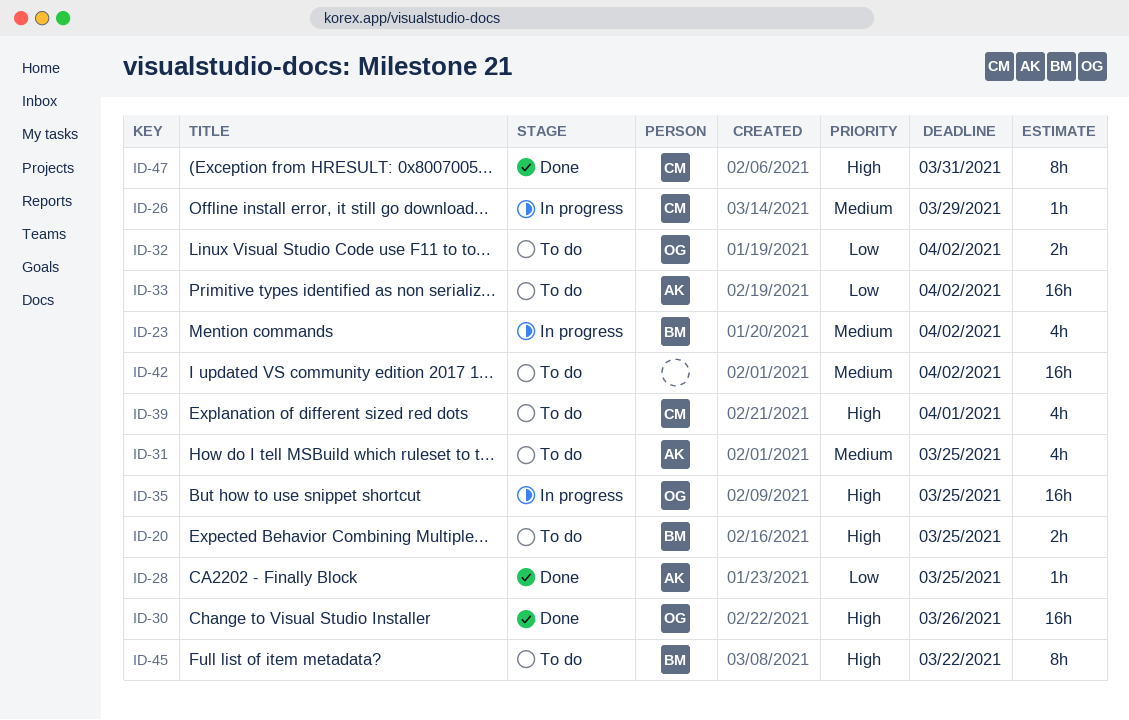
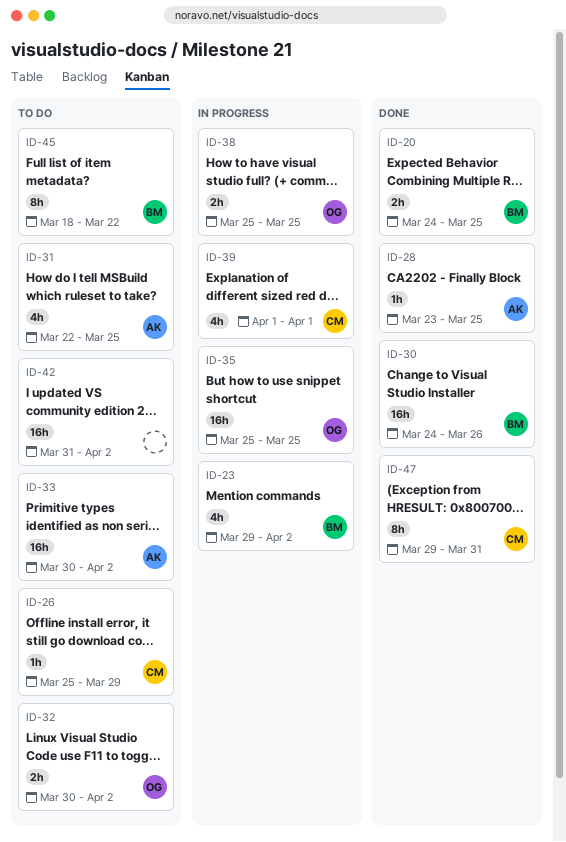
ID-20, status: To do -> Done
ID-26, status: In progress -> To do
ID-30, owner: OG -> BM
ID-38: none -> present
ID-39, status: To do -> In progress

